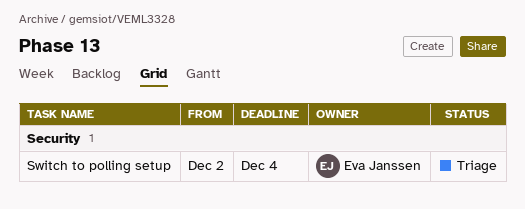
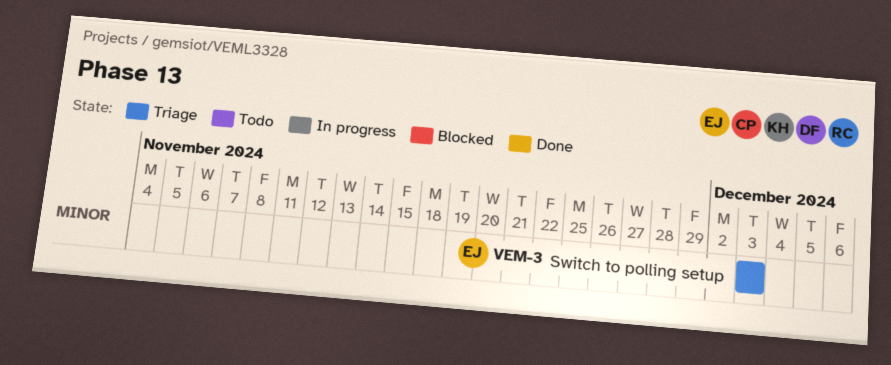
Switch to polling setup, start: Dec 2 -> Dec 3
Switch to polling setup, due: Dec 4 -> Dec 3

